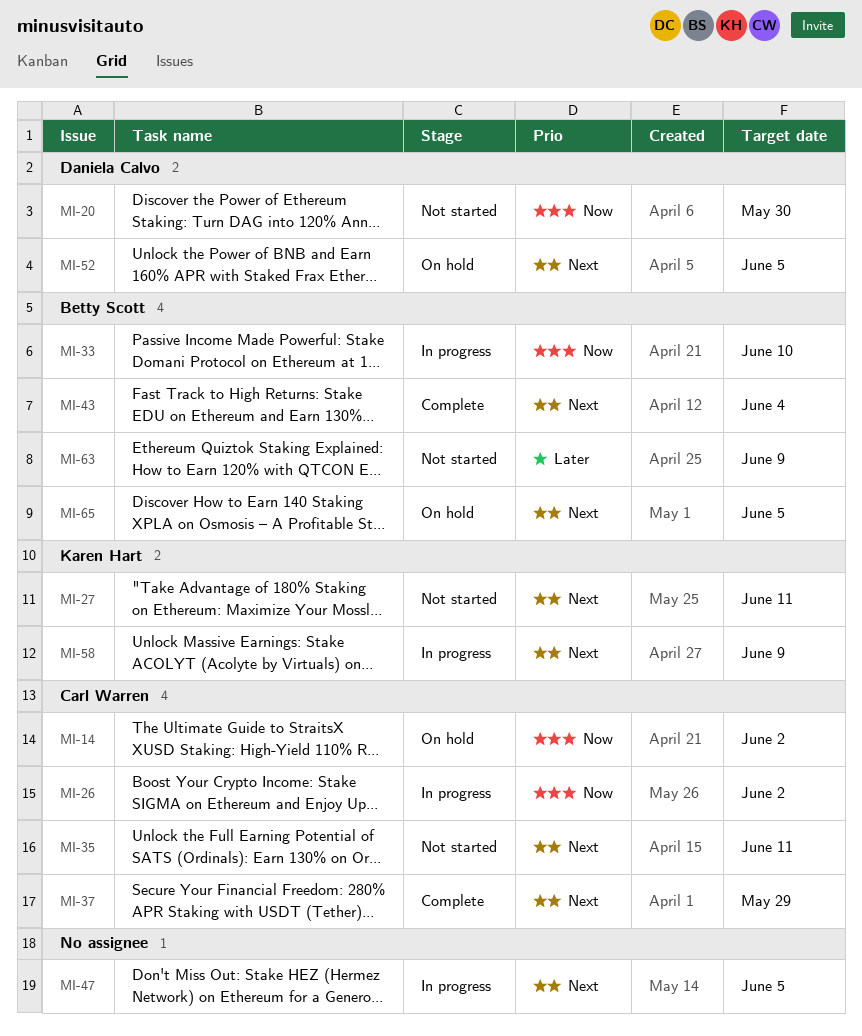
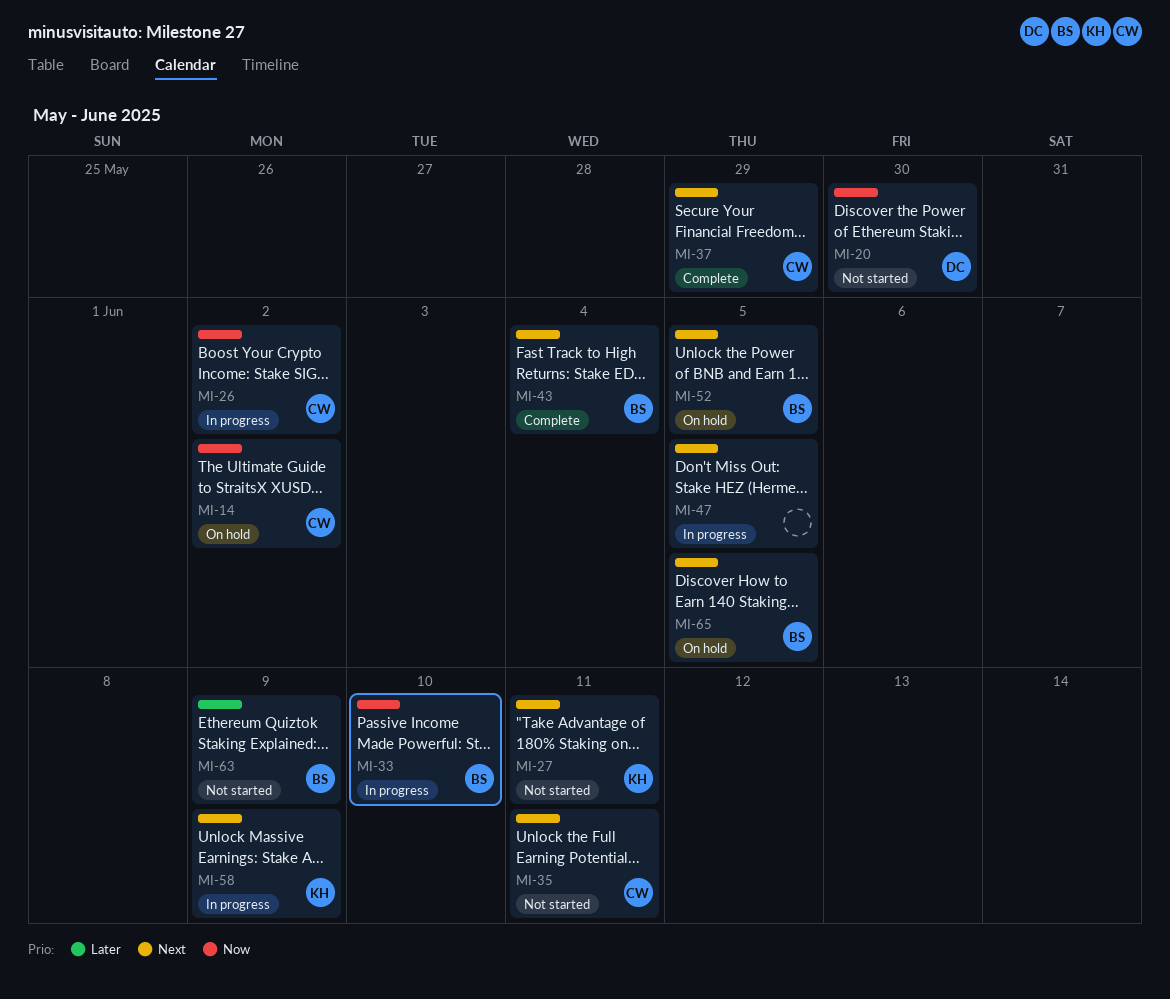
MI-52, owner: Daniela Calvo -> Betty Scott

